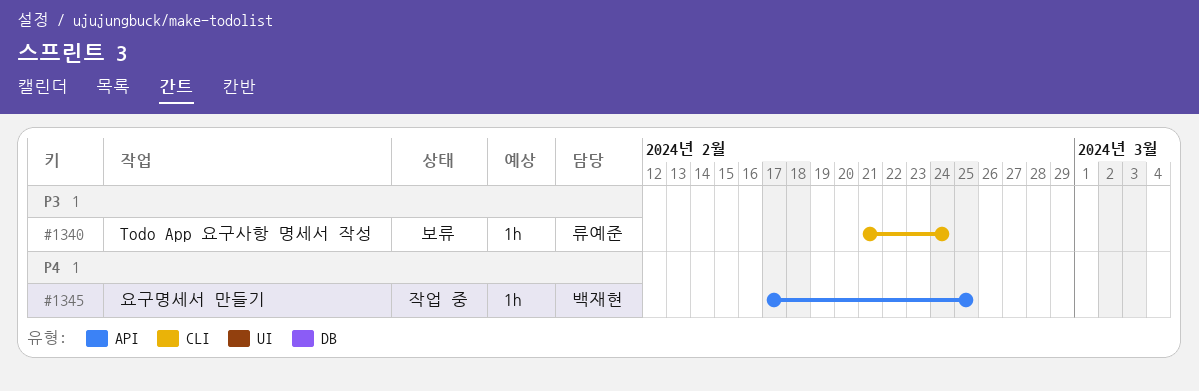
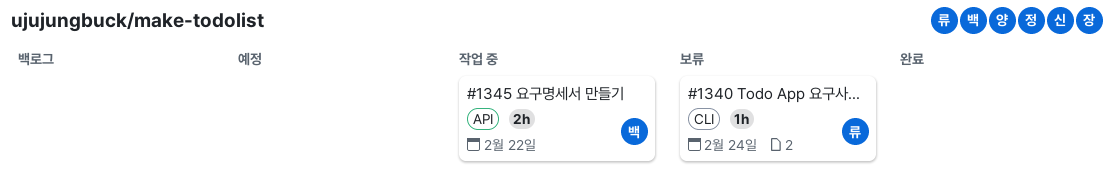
#1345, estimate: 1h -> 2h
#1345, due: Feb 25 -> Feb 22

